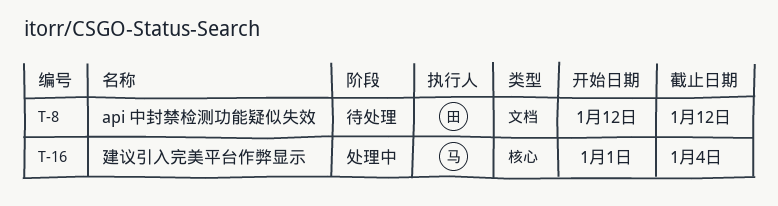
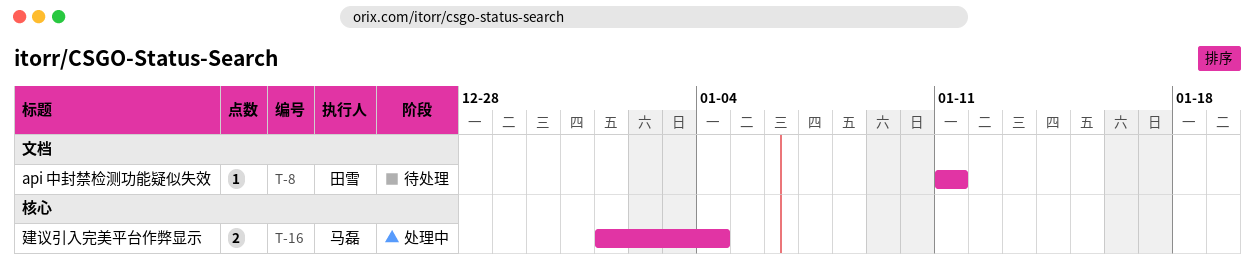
T-8, start: Jan 12 -> Jan 11
T-8, due: Jan 12 -> Jan 11

